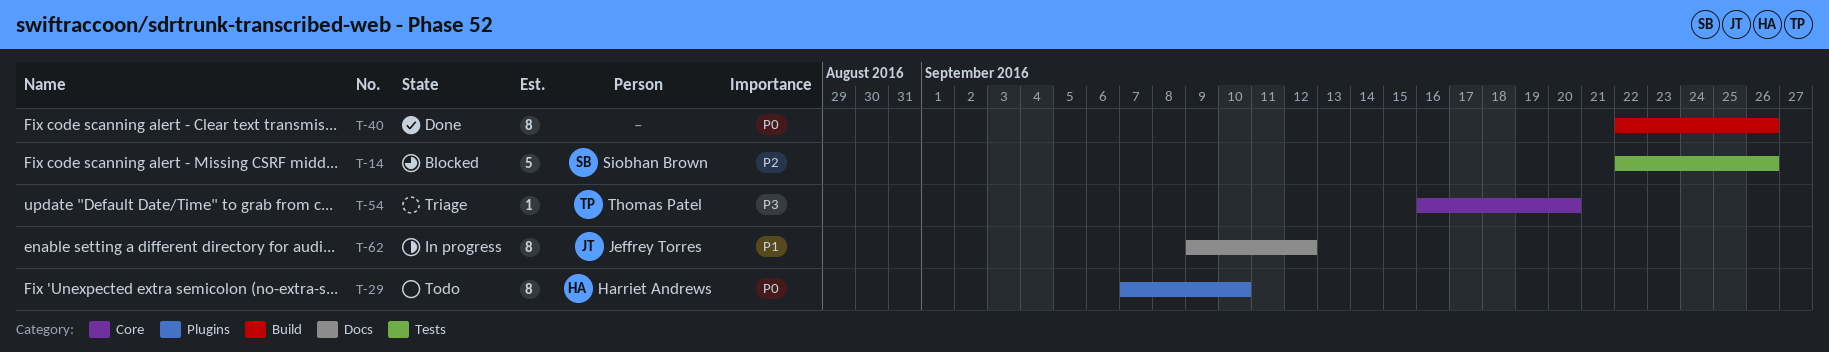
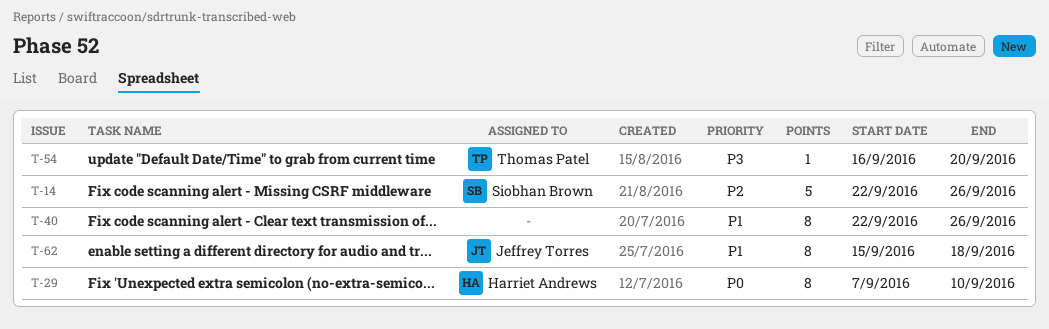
T-40, priority: P0 -> P1
T-62, start: Sep 9 -> Sep 15
T-62, due: Sep 12 -> Sep 18

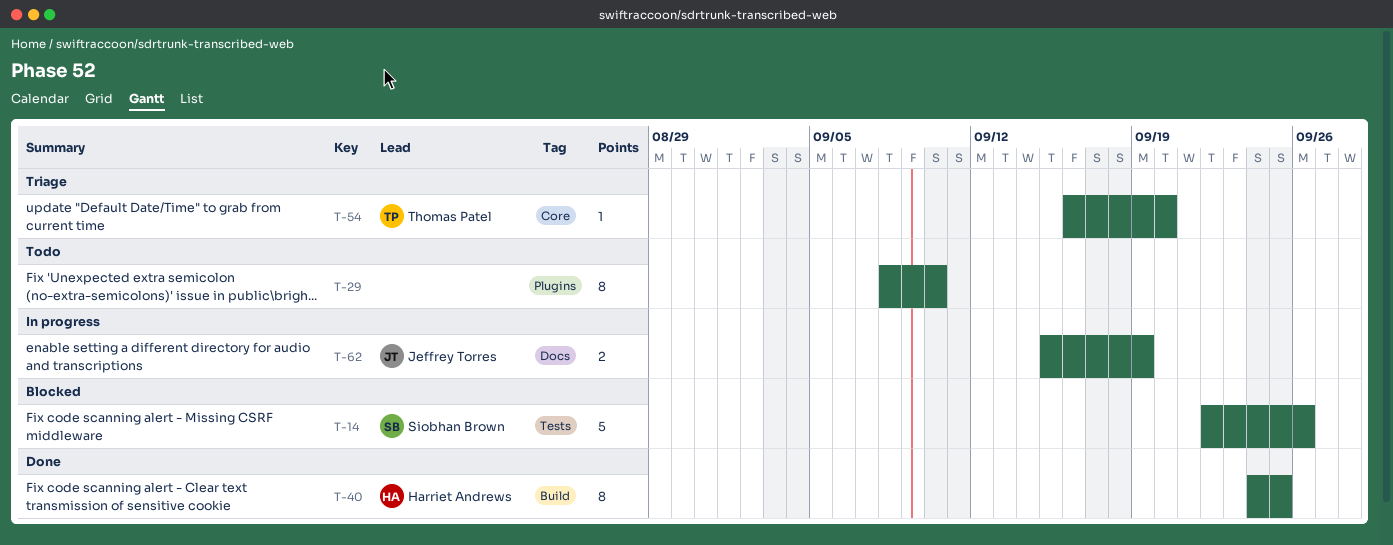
T-29, owner: Harriet Andrews -> none
T-29, start: Sep 7 -> Sep 8
T-40, owner: none -> Harriet Andrews
T-40, start: Sep 22 -> Sep 24
T-40, due: Sep 26 -> Sep 25
T-62, estimate: 8 -> 2
T-62, due: Sep 18 -> Sep 19

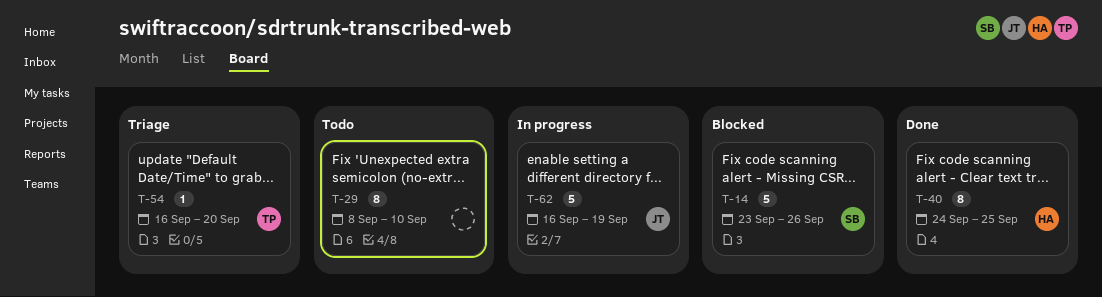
T-14, start: Sep 22 -> Sep 23
T-62, estimate: 2 -> 5
T-62, start: Sep 15 -> Sep 16

